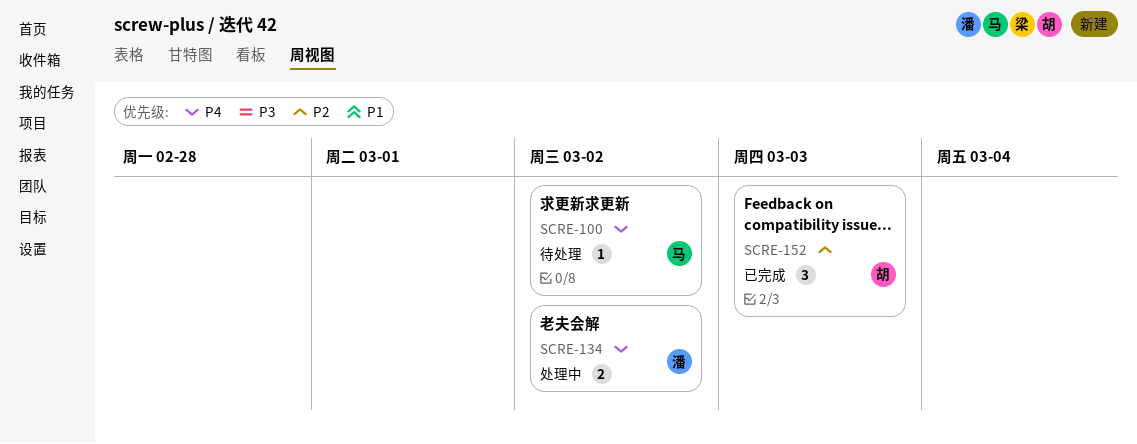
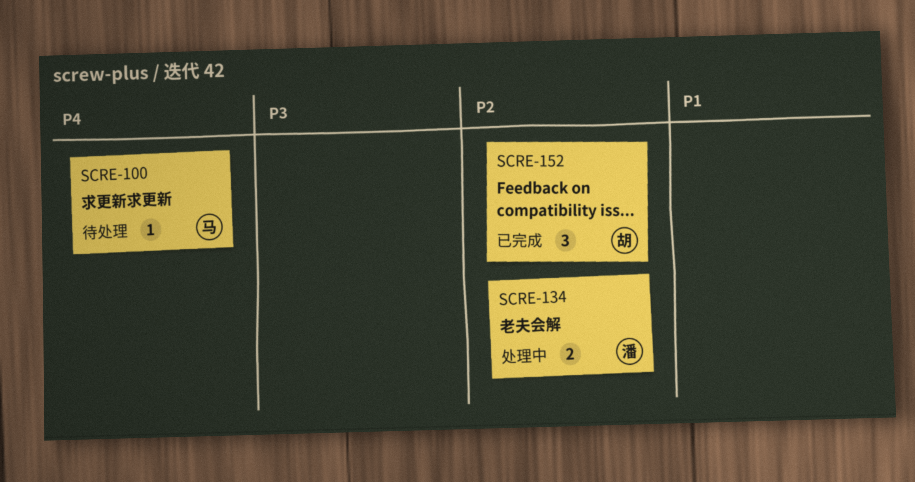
SCRE-134, priority: P4 -> P2

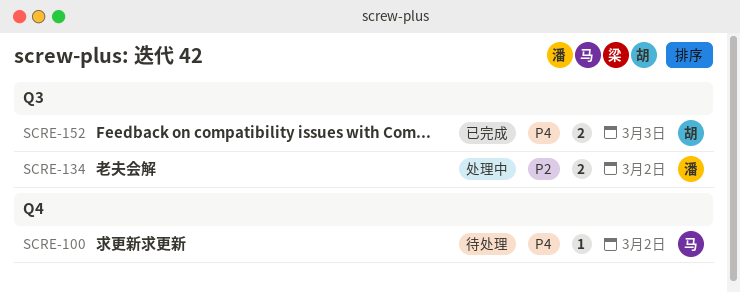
SCRE-152, priority: P2 -> P4
SCRE-152, estimate: 3 -> 2

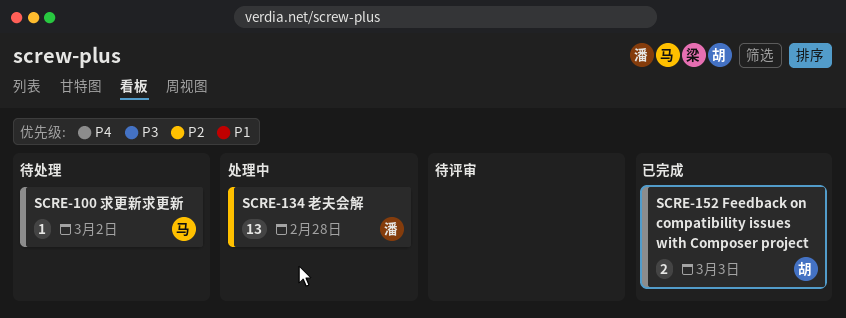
SCRE-134, estimate: 2 -> 13
SCRE-134, due: Mar 2 -> Feb 28

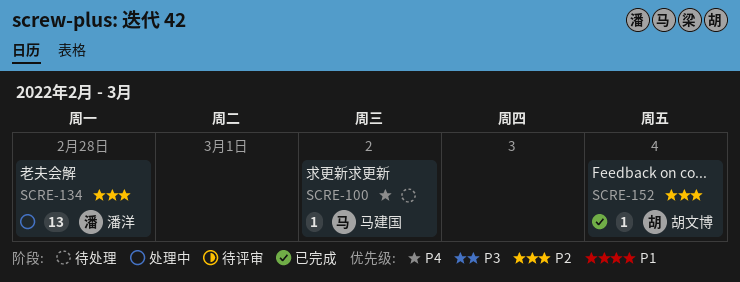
SCRE-152, priority: P4 -> P2
SCRE-152, estimate: 2 -> 1
SCRE-152, due: Mar 3 -> Mar 4

